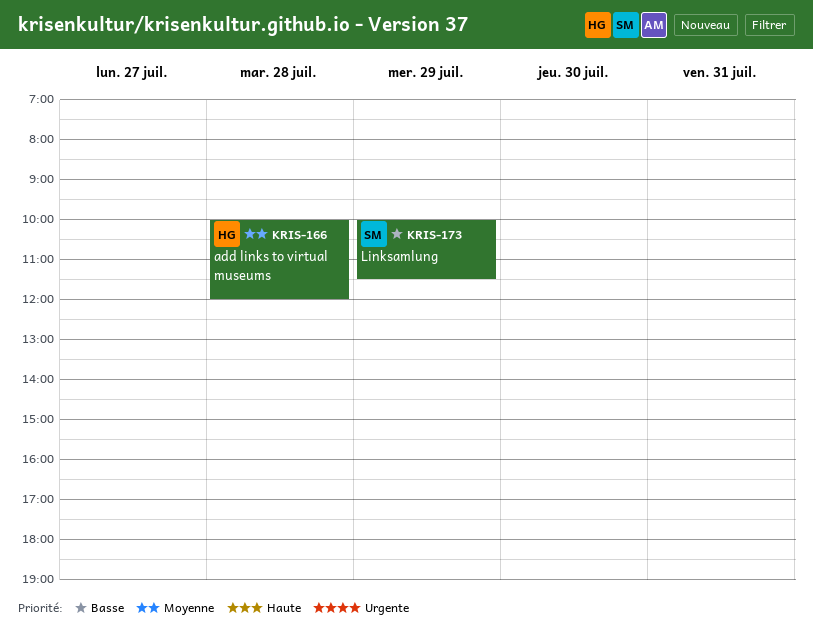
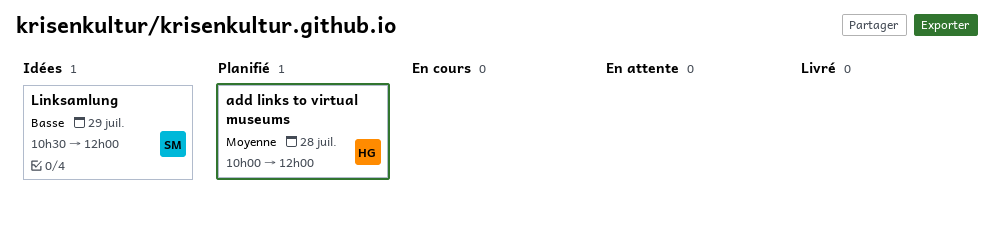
Linksamlung, begins: 10:00 -> 10:30
Linksamlung, ends: 11:30 -> 12:00

